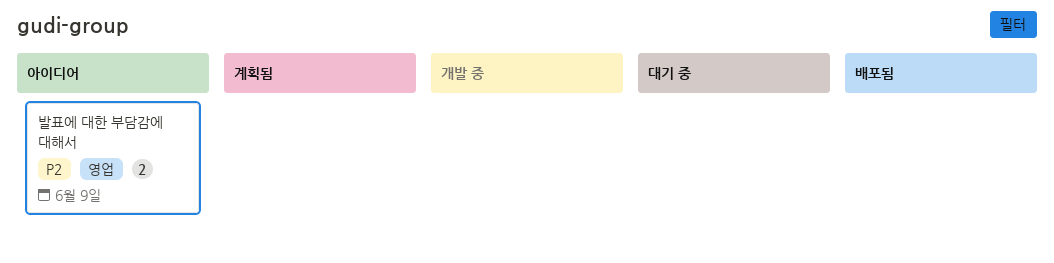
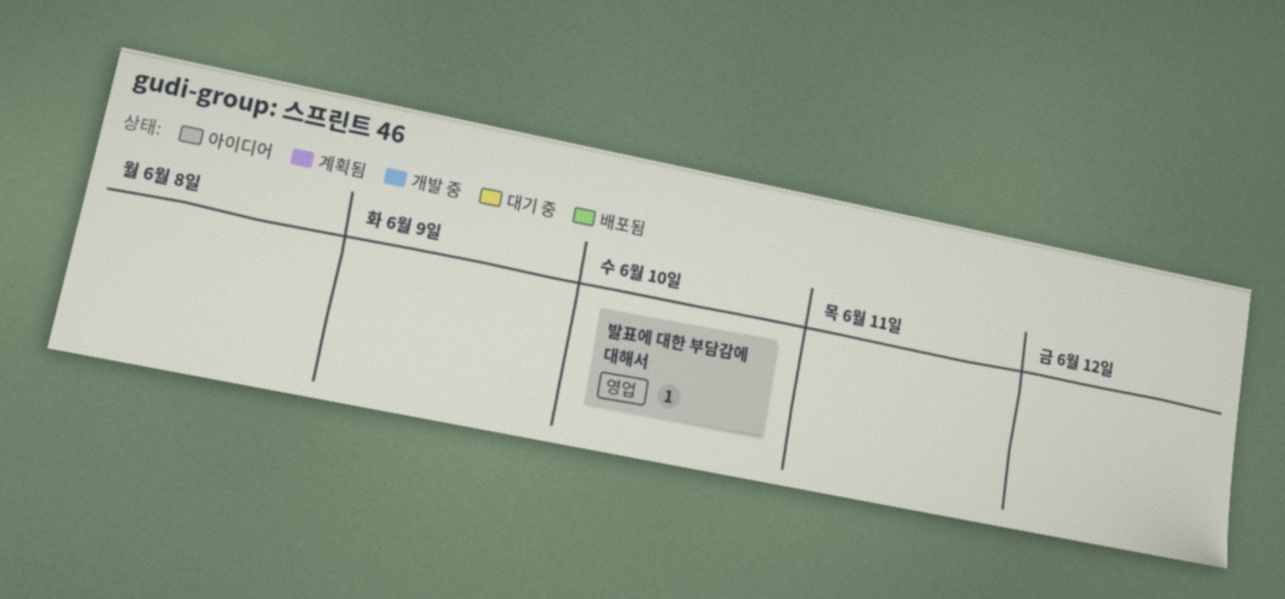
발표에 대한 부담감에 대해서, estimate: 2 -> 1
발표에 대한 부담감에 대해서, due: Jun 9 -> Jun 10

